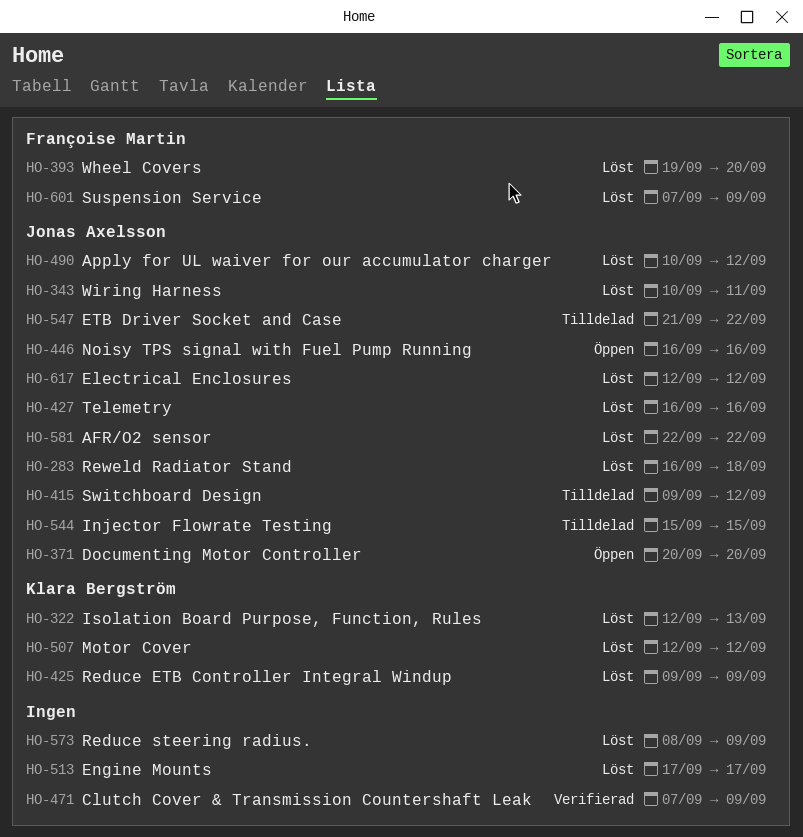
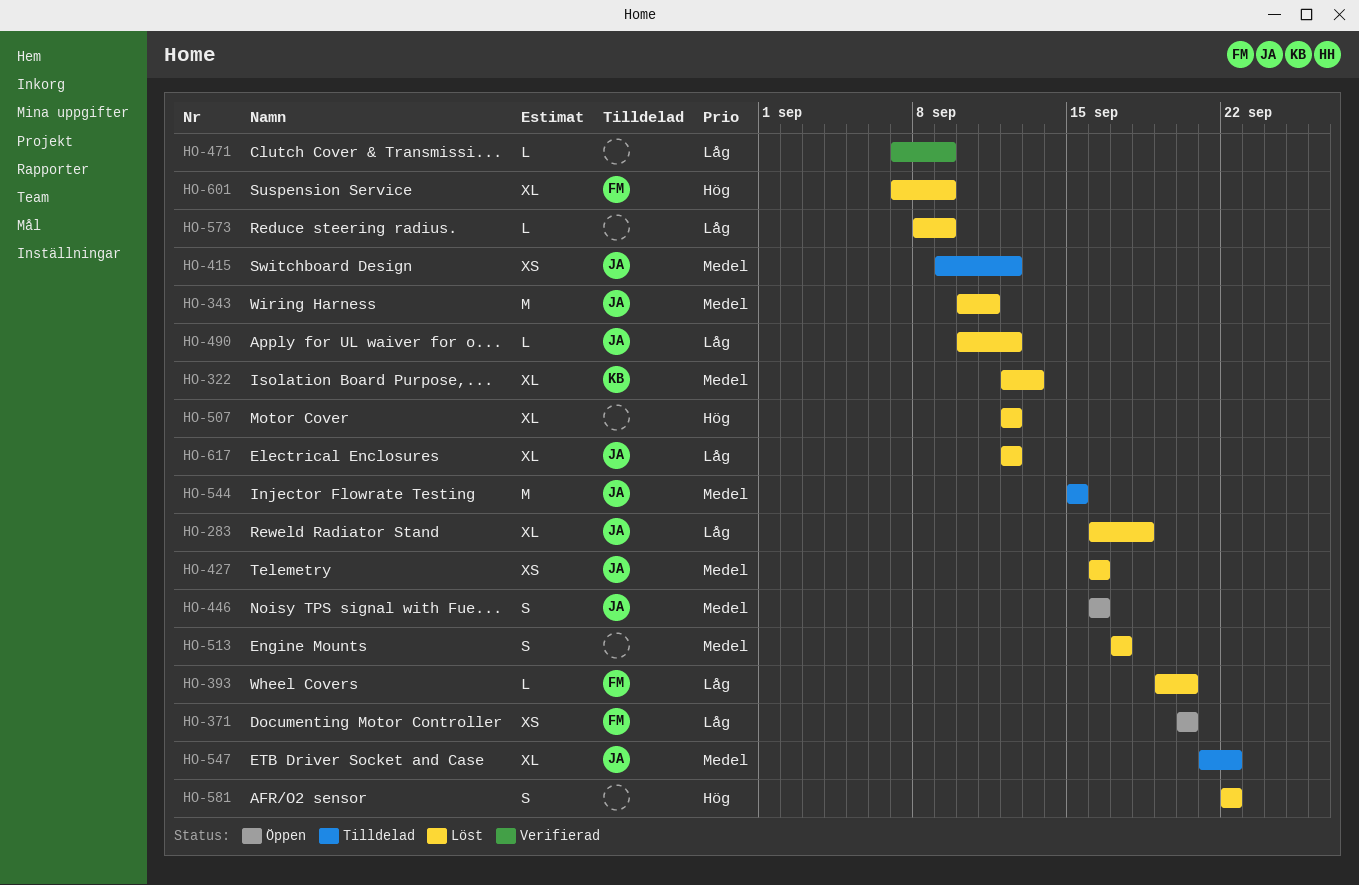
HO-371, owner: Jonas Axelsson -> Françoise Martin
HO-425: present -> none
HO-507, owner: Klara Bergström -> none
HO-581, owner: Jonas Axelsson -> none

